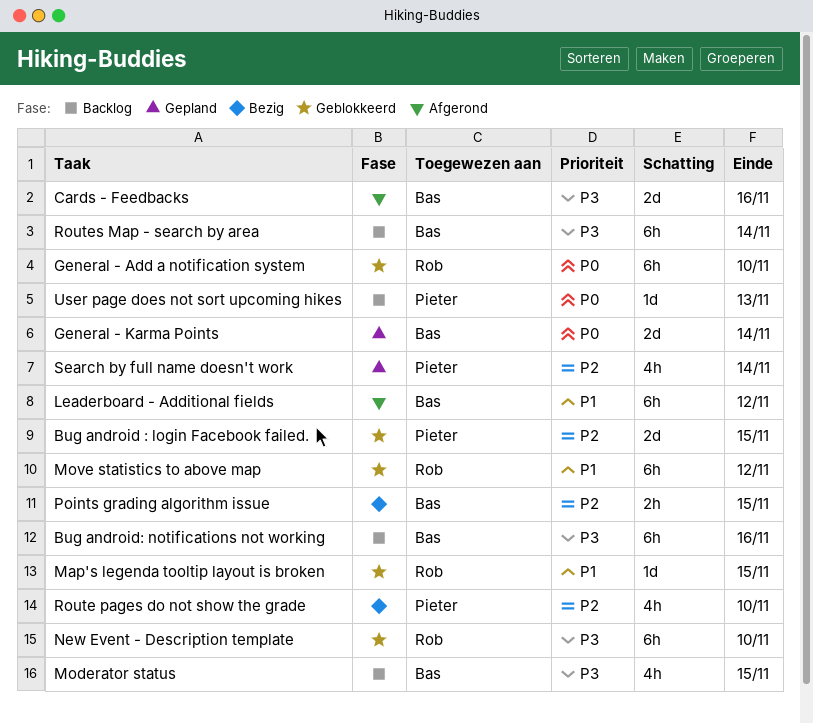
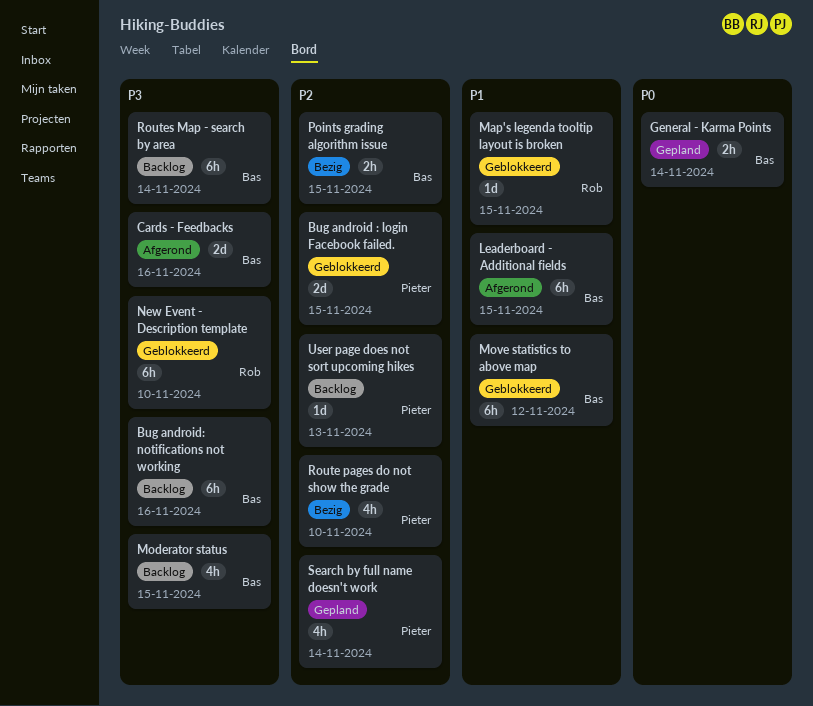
General - Add a notification system: present -> none
General - Karma Points, estimate: 2d -> 2h
Leaderboard - Additional fields, due: Nov 12 -> Nov 15
Move statistics to above map, owner: Rob -> Bas
User page does not sort upcoming hikes, priority: P0 -> P2

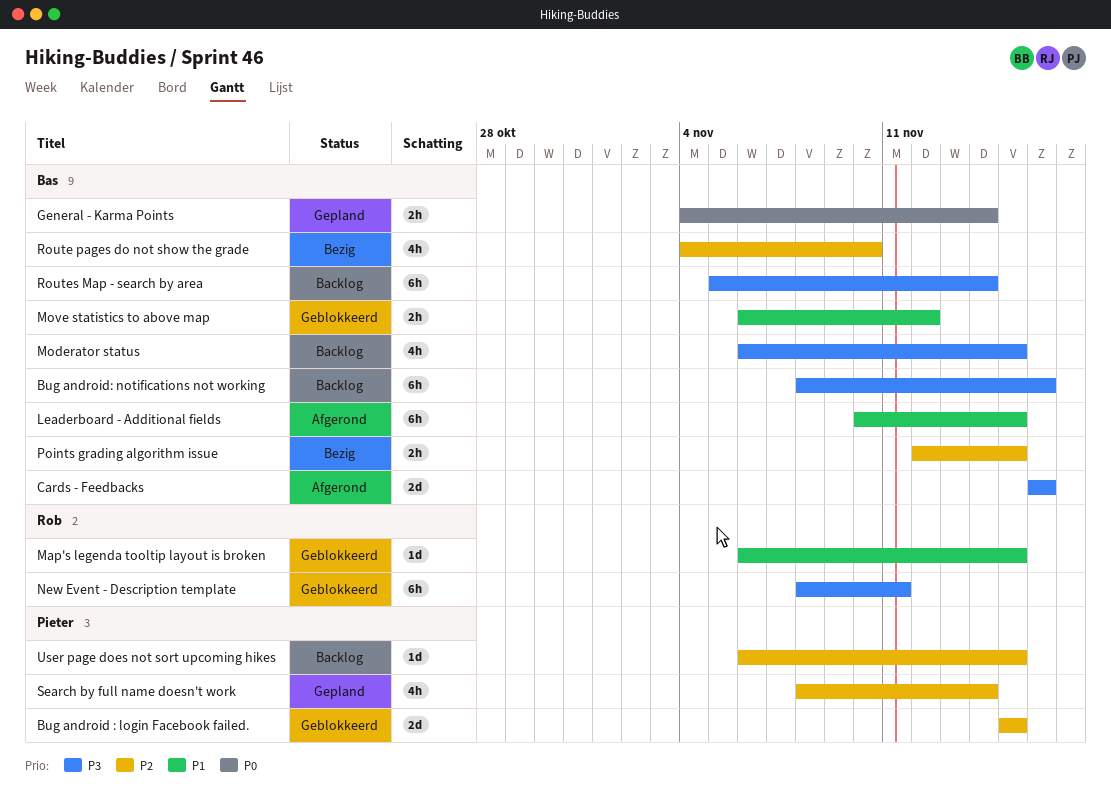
Move statistics to above map, estimate: 6h -> 2h
New Event - Description template, due: Nov 10 -> Nov 11
Route pages do not show the grade, owner: Pieter -> Bas
User page does not sort upcoming hikes, due: Nov 13 -> Nov 15

